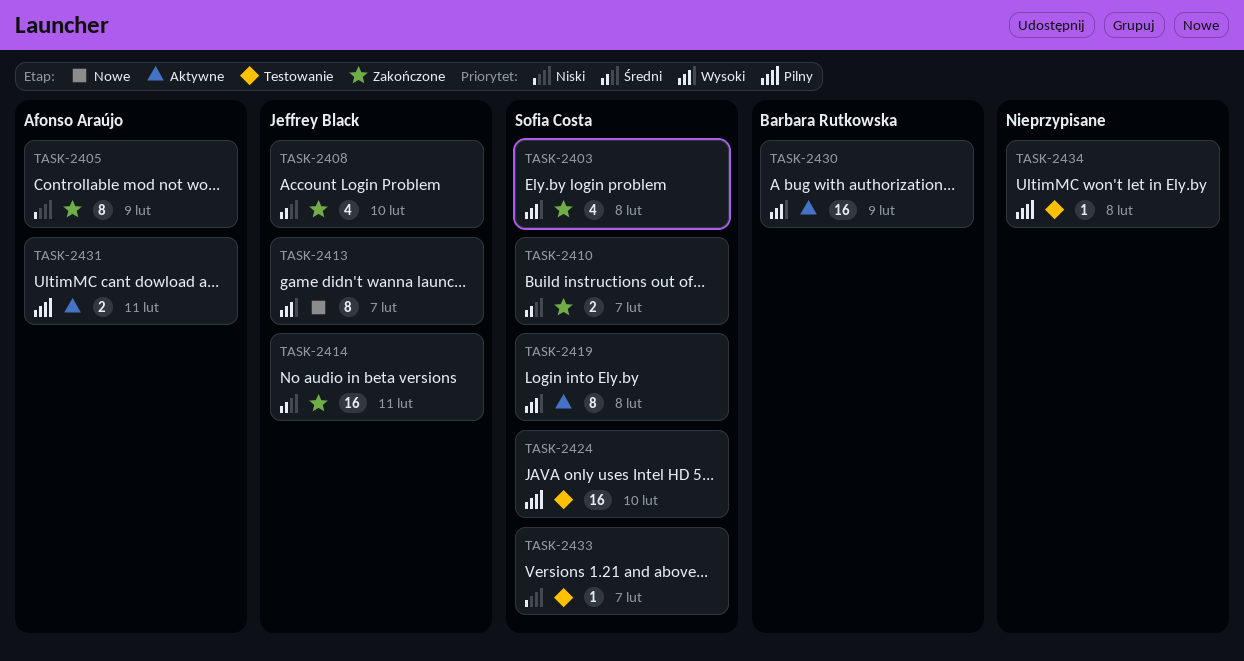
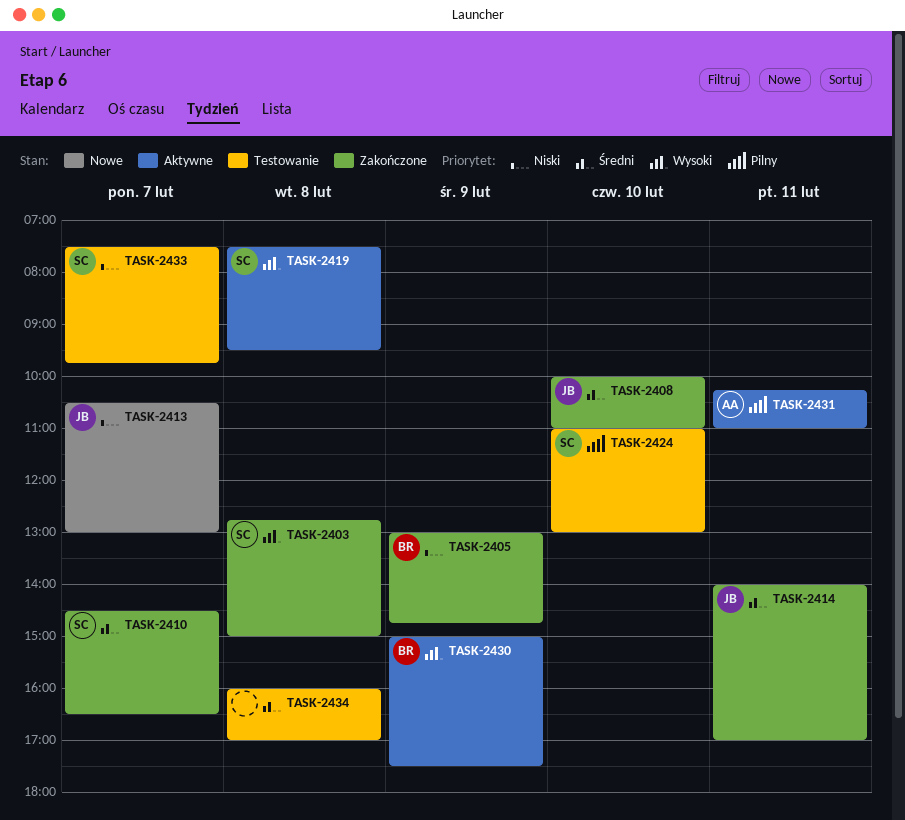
TASK-2405, owner: Afonso Araújo -> Barbara Rutkowska
TASK-2413, priority: Wysoki -> Niski
TASK-2434, priority: Pilny -> Średni

